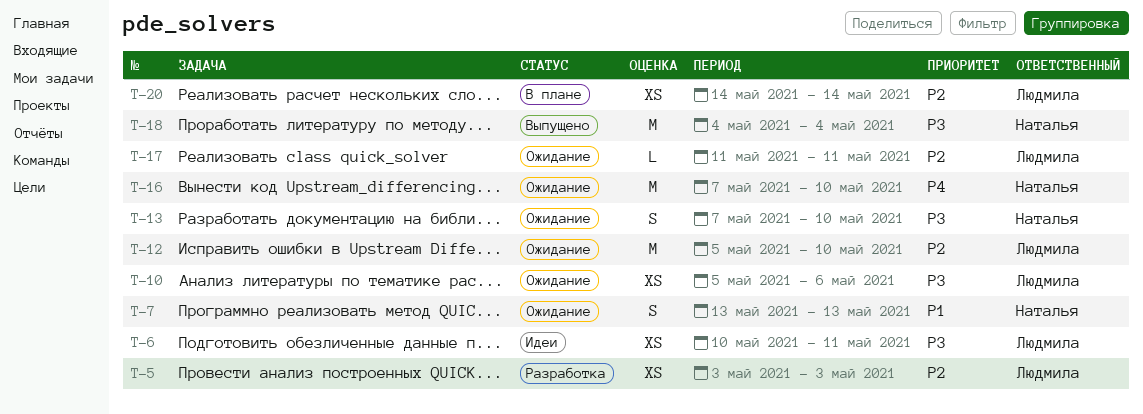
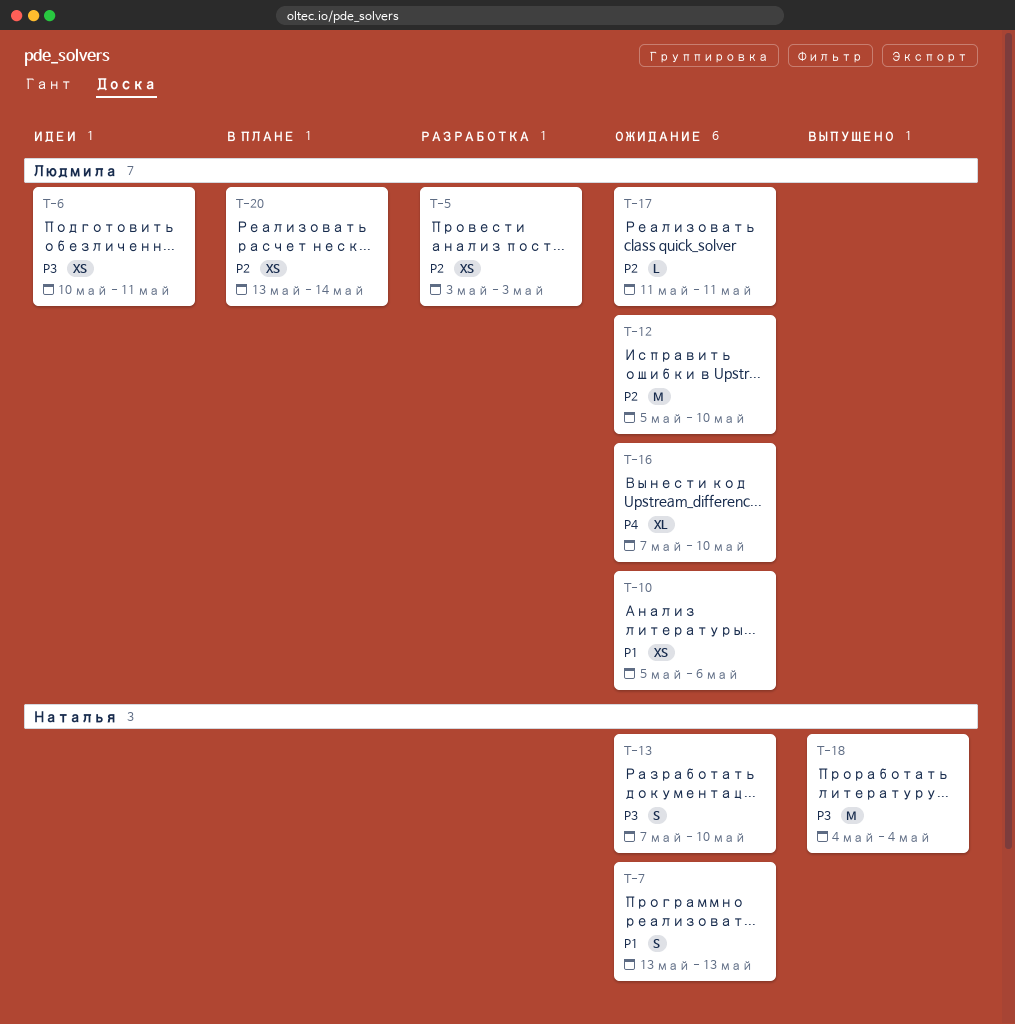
T-10, priority: P3 -> P1
T-16, owner: Наталья -> Людмила
T-16, estimate: M -> XL
T-20, start: May 14 -> May 13

